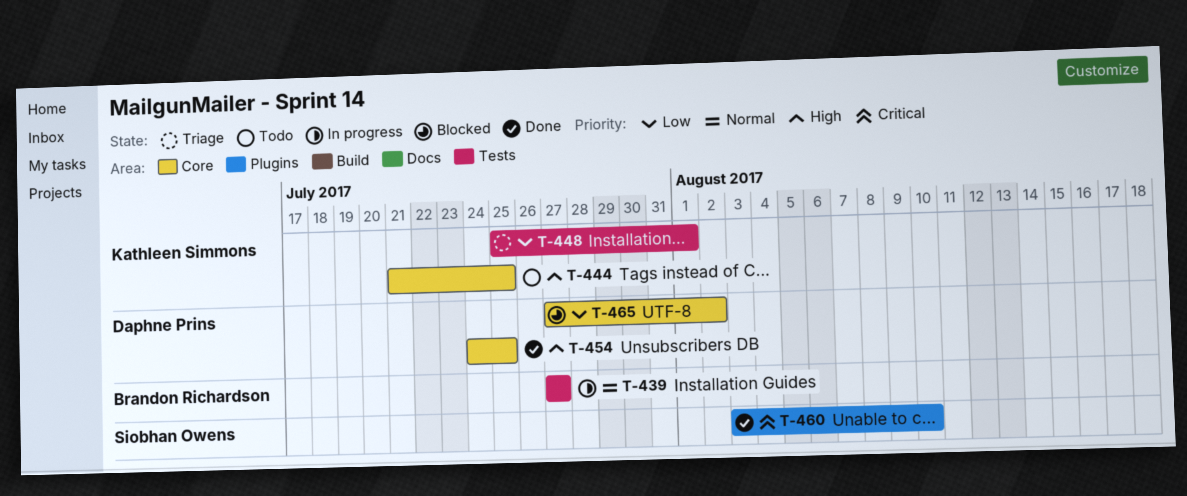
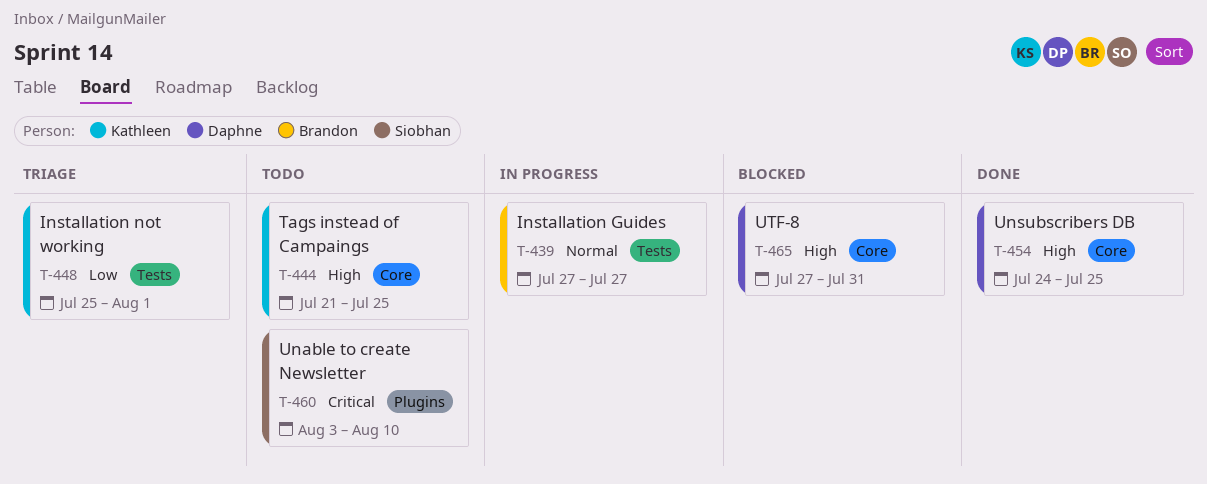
T-460, status: Done -> Todo
T-465, priority: Low -> High
T-465, due: Aug 2 -> Jul 31

